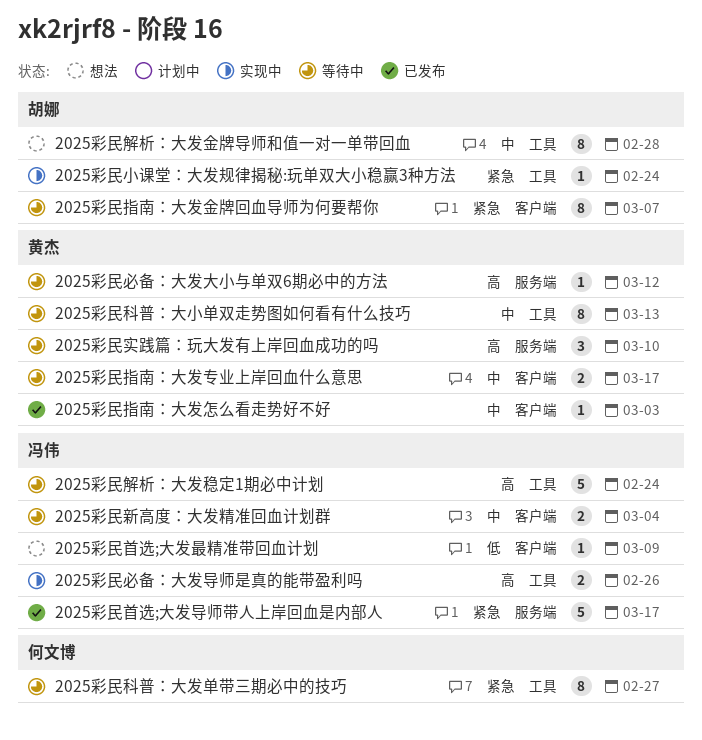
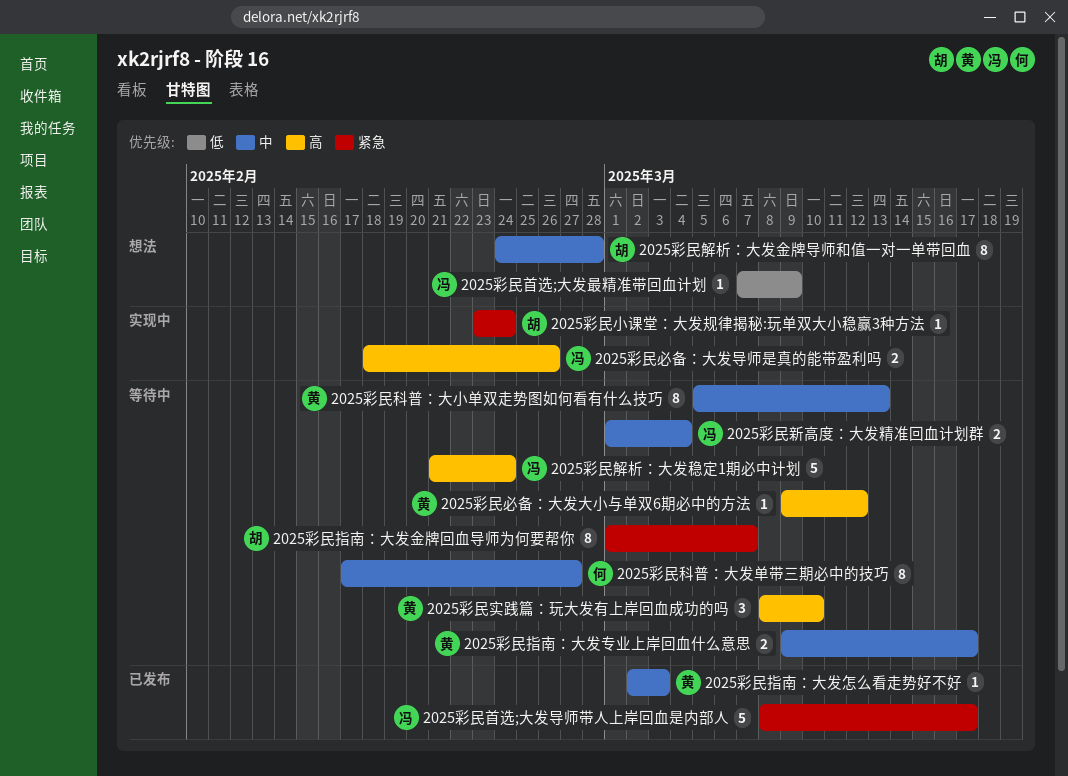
2025彩民科普：大发单带三期必中的技巧, priority: 紧急 -> 中

